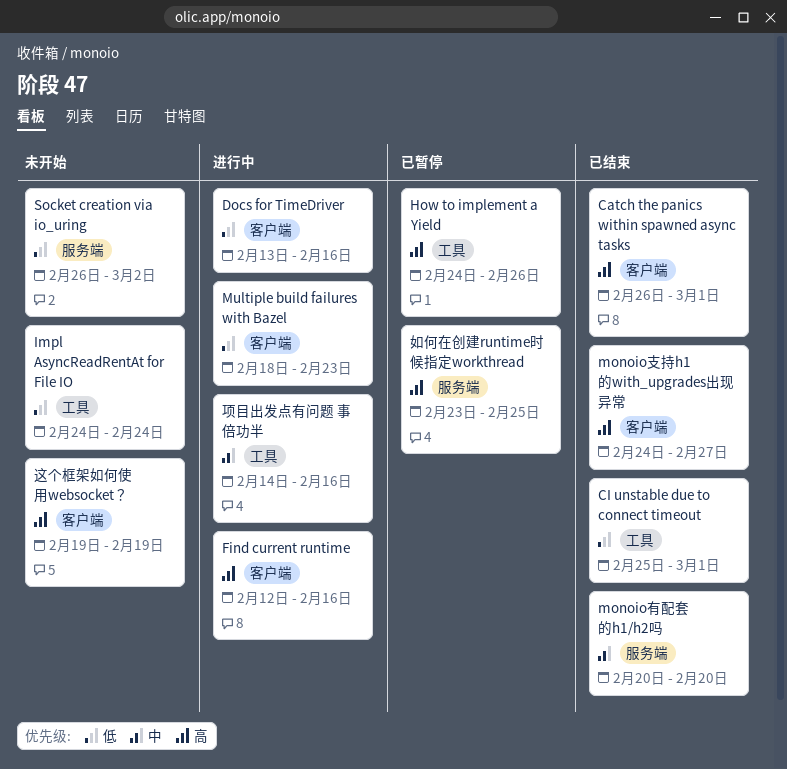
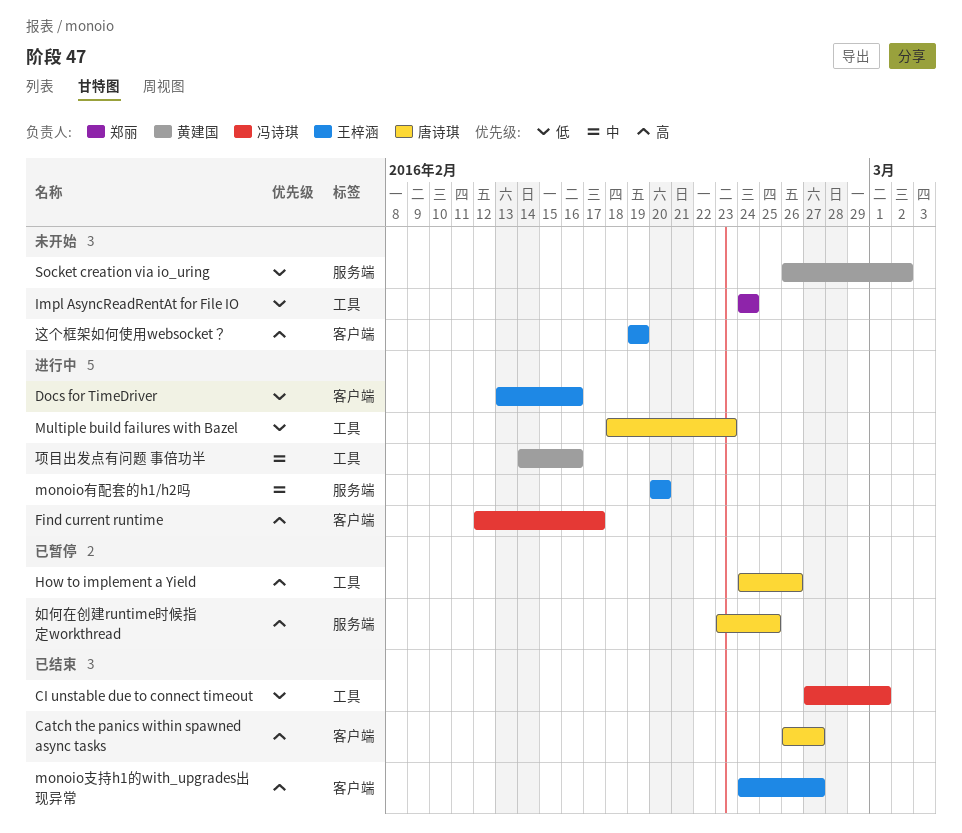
Catch the panics within spawned async tasks, due: Mar 1 -> Feb 27
CI unstable due to connect timeout, start: Feb 25 -> Feb 27
Find current runtime, due: Feb 16 -> Feb 17
monoio有配套的h1/h2吗, status: 已结束 -> 进行中
Multiple build failures with Bazel, label: 客户端 -> 工具

